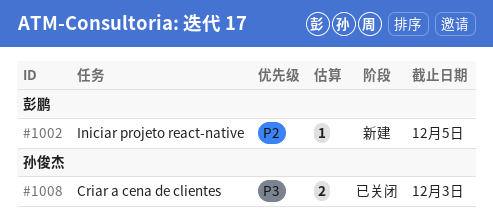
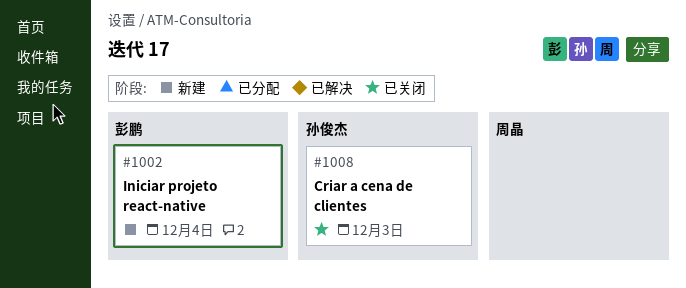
#1002, due: Dec 5 -> Dec 4

